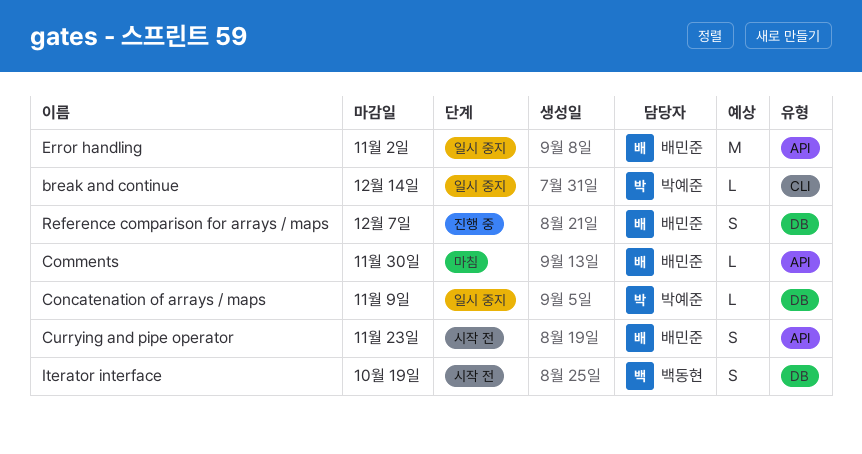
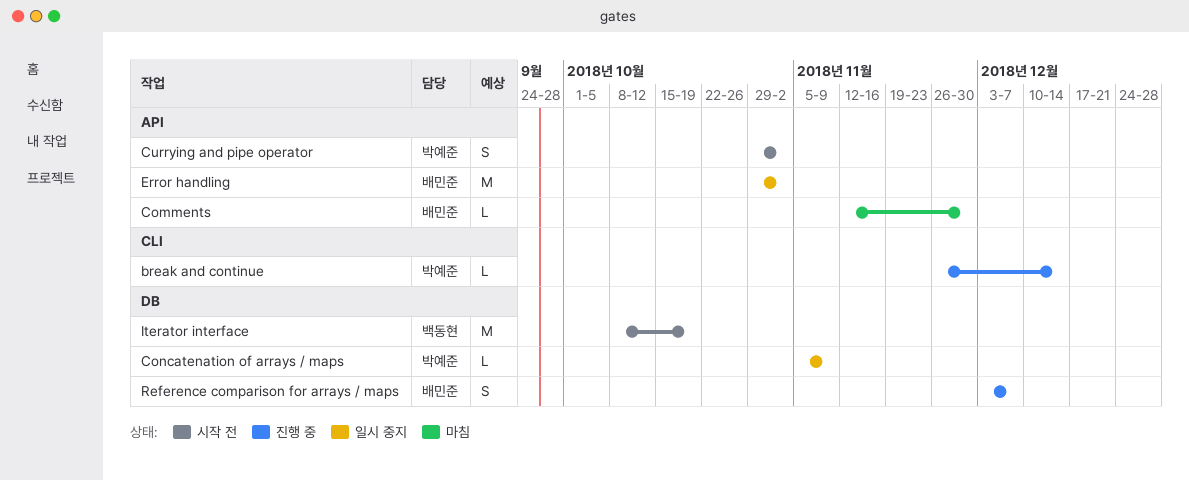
break and continue, status: 일시 중지 -> 진행 중
Currying and pipe operator, owner: 배민준 -> 박예준
Currying and pipe operator, due: Nov 23 -> Nov 2
Iterator interface, estimate: S -> M

